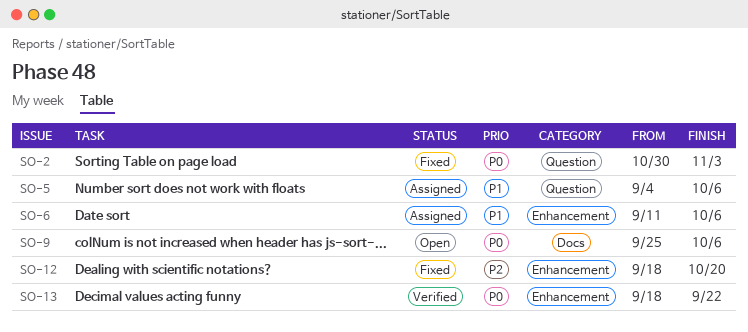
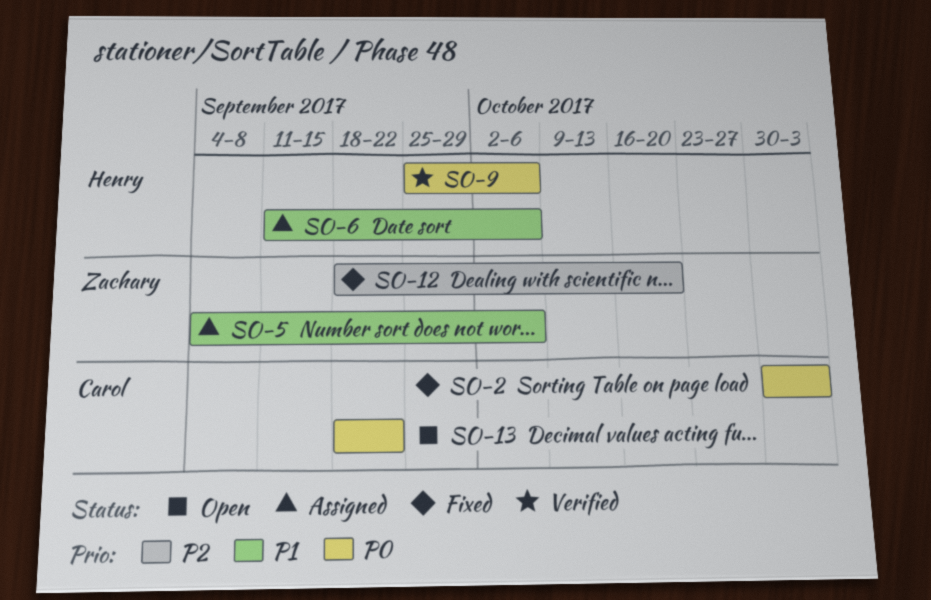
SO-9, status: Open -> Verified
SO-13, status: Verified -> Open

